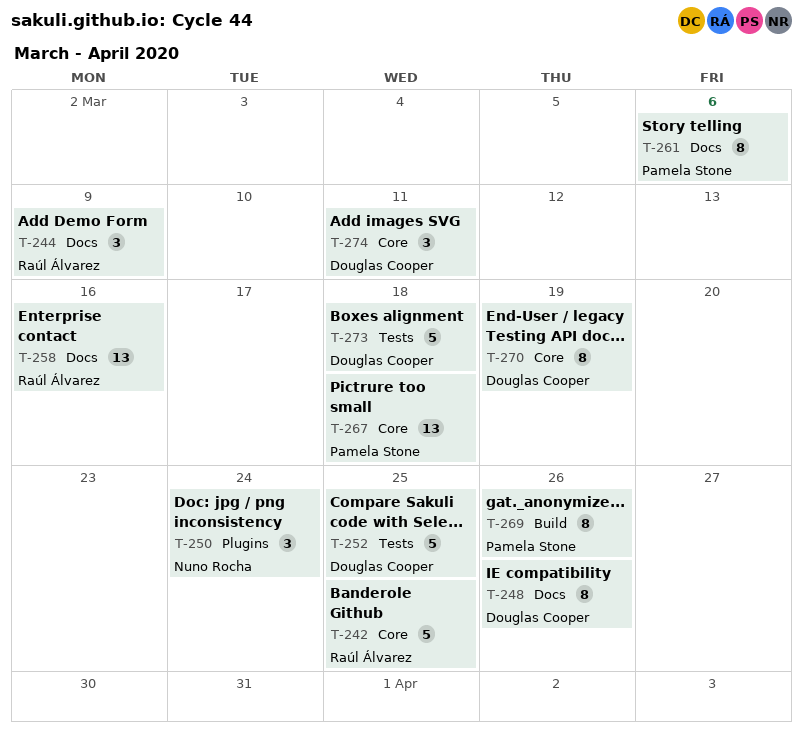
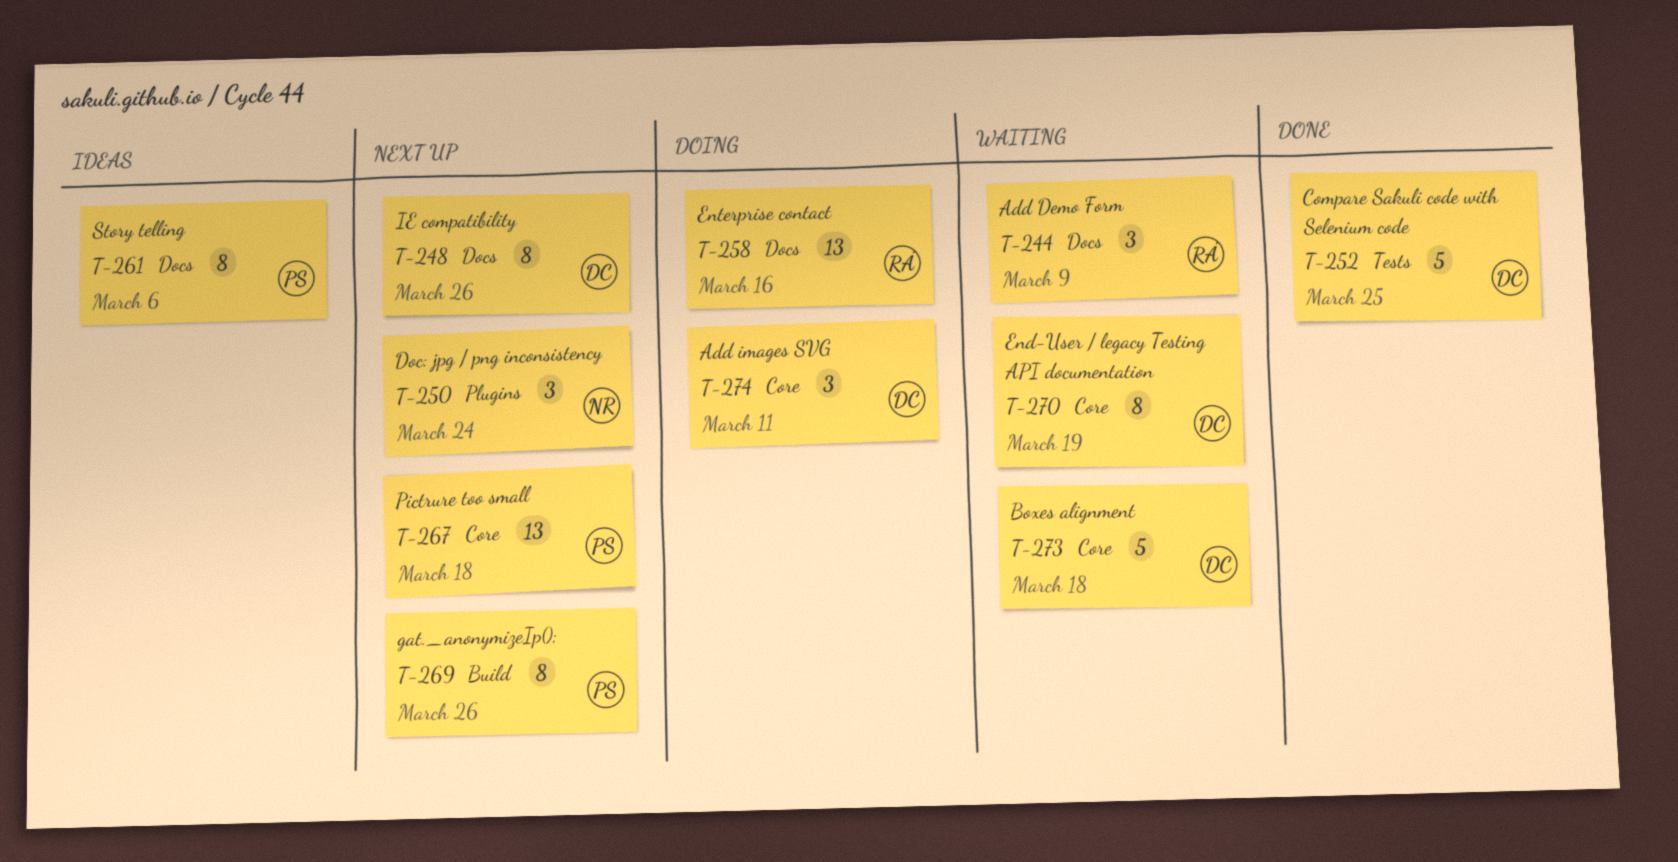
T-242: present -> none
T-273, label: Tests -> Core

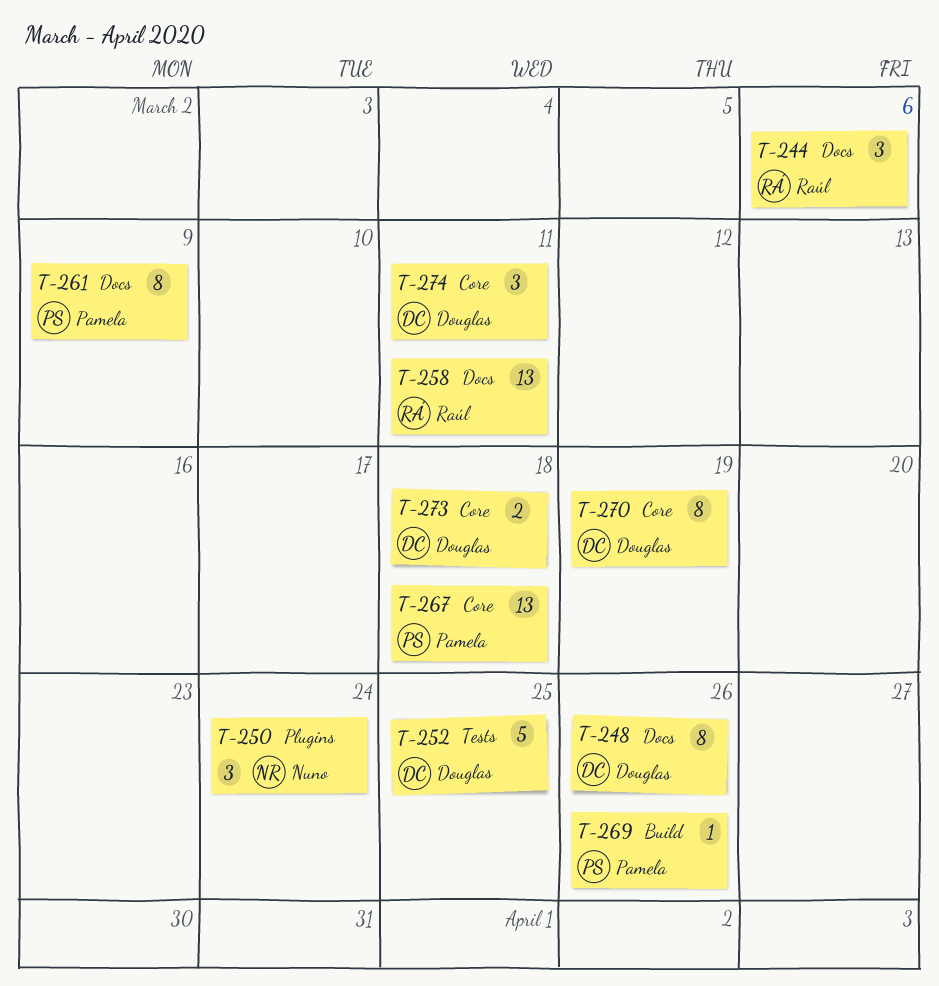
T-244, due: Mar 9 -> Mar 6
T-258, due: Mar 16 -> Mar 11
T-261, due: Mar 6 -> Mar 9
T-269, estimate: 8 -> 1
T-273, estimate: 5 -> 2

